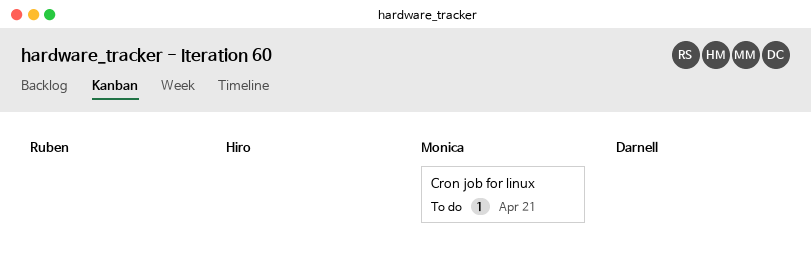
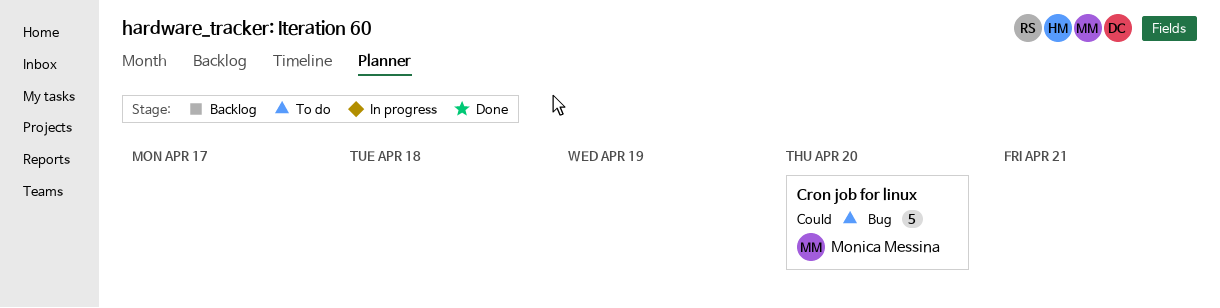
Cron job for linux, estimate: 1 -> 5
Cron job for linux, due: Apr 21 -> Apr 20

